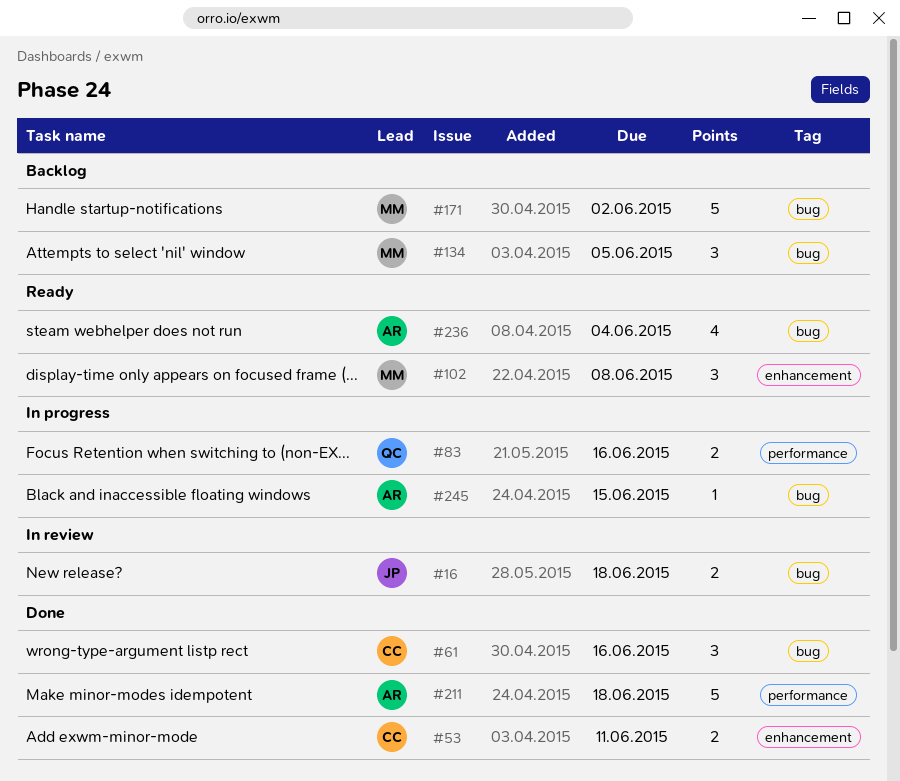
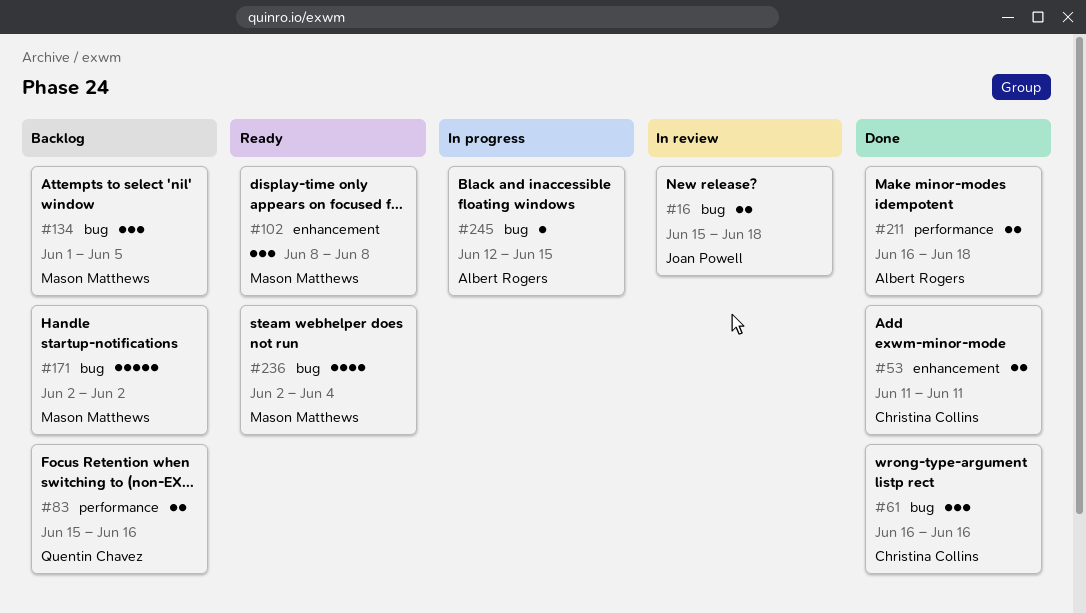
#83, status: In progress -> Backlog
#211, estimate: 5 -> 2
#236, owner: Albert Rogers -> Mason Matthews

